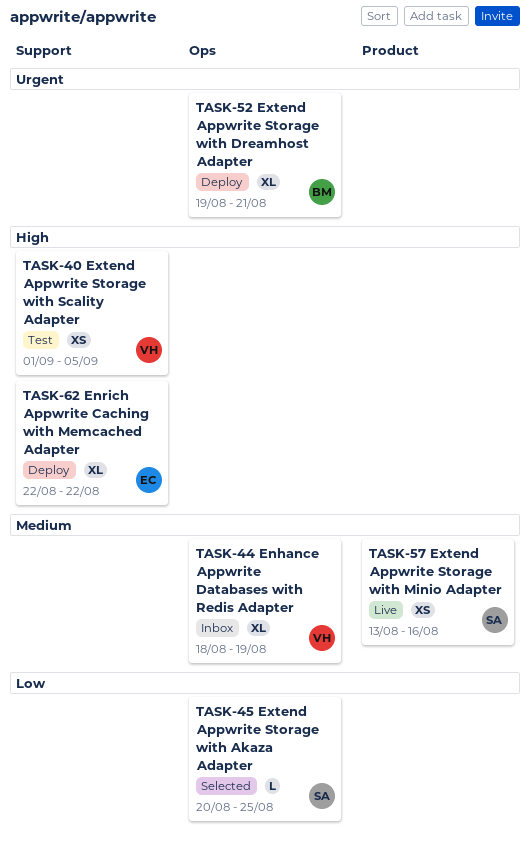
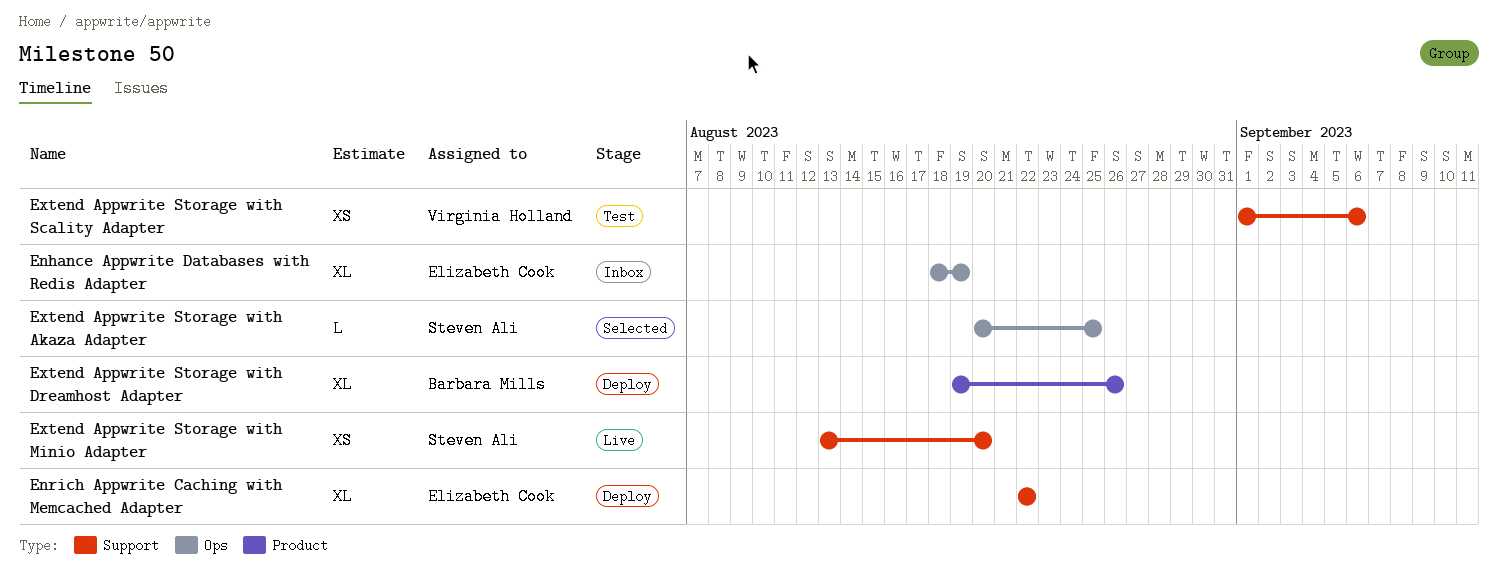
Enhance Appwrite Databases with Redis Adapter, owner: Virginia Holland -> Elizabeth Cook
Extend Appwrite Storage with Dreamhost Adapter, label: Ops -> Product
Extend Appwrite Storage with Dreamhost Adapter, due: Aug 21 -> Aug 26
Extend Appwrite Storage with Minio Adapter, label: Product -> Support
Extend Appwrite Storage with Minio Adapter, due: Aug 16 -> Aug 20
Extend Appwrite Storage with Scality Adapter, due: Sep 5 -> Sep 6

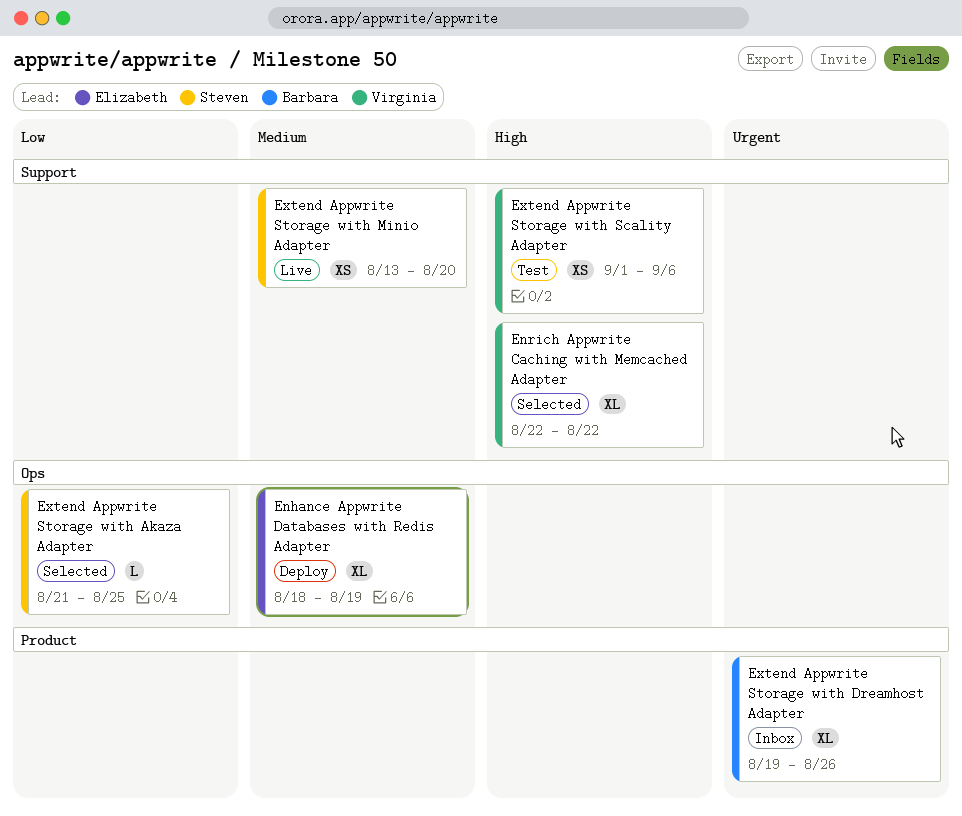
Enhance Appwrite Databases with Redis Adapter, status: Inbox -> Deploy
Enrich Appwrite Caching with Memcached Adapter, status: Deploy -> Selected
Enrich Appwrite Caching with Memcached Adapter, owner: Elizabeth Cook -> Virginia Holland
Extend Appwrite Storage with Akaza Adapter, start: Aug 20 -> Aug 21
Extend Appwrite Storage with Dreamhost Adapter, status: Deploy -> Inbox

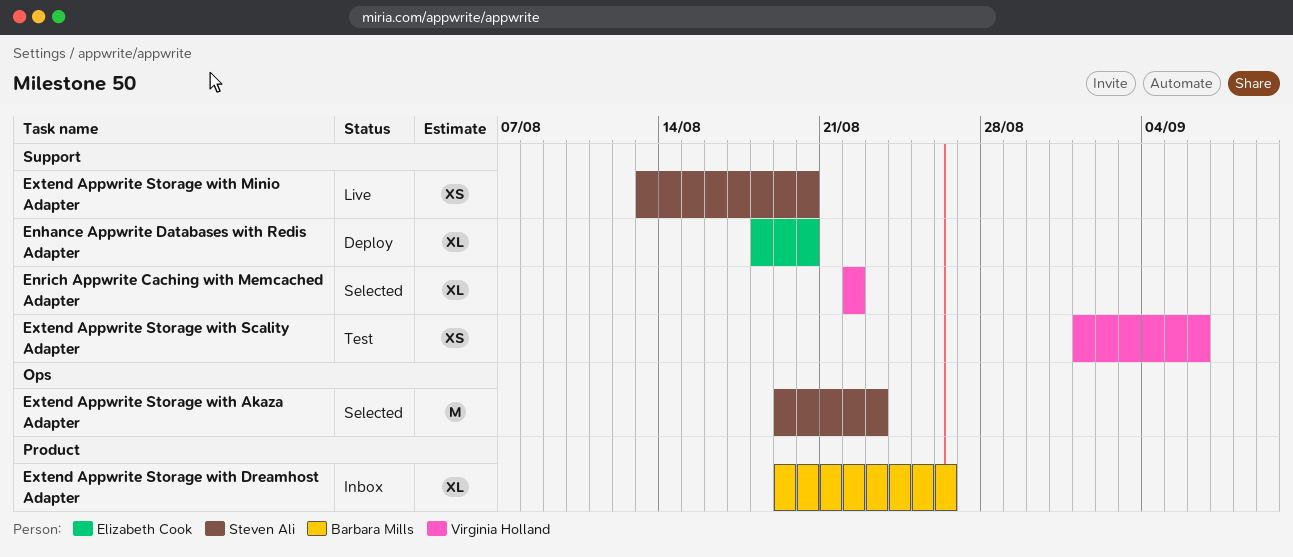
Enhance Appwrite Databases with Redis Adapter, label: Ops -> Support
Enhance Appwrite Databases with Redis Adapter, due: Aug 19 -> Aug 20
Extend Appwrite Storage with Akaza Adapter, estimate: L -> M
Extend Appwrite Storage with Akaza Adapter, start: Aug 21 -> Aug 19
Extend Appwrite Storage with Akaza Adapter, due: Aug 25 -> Aug 23

